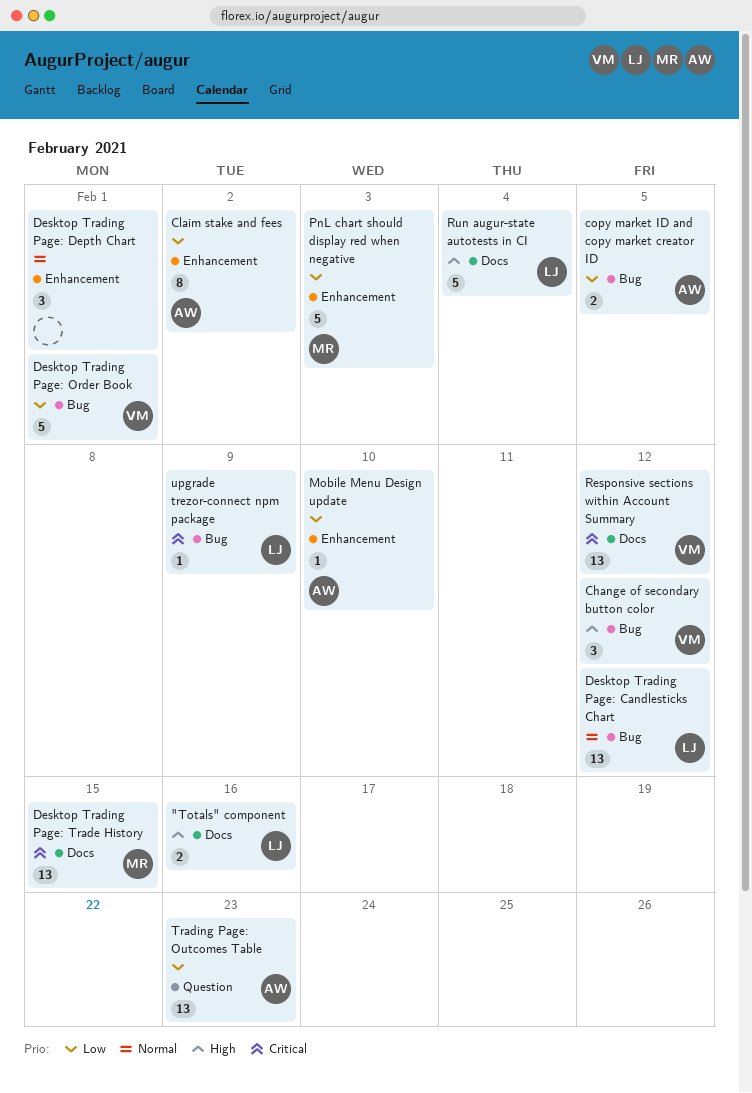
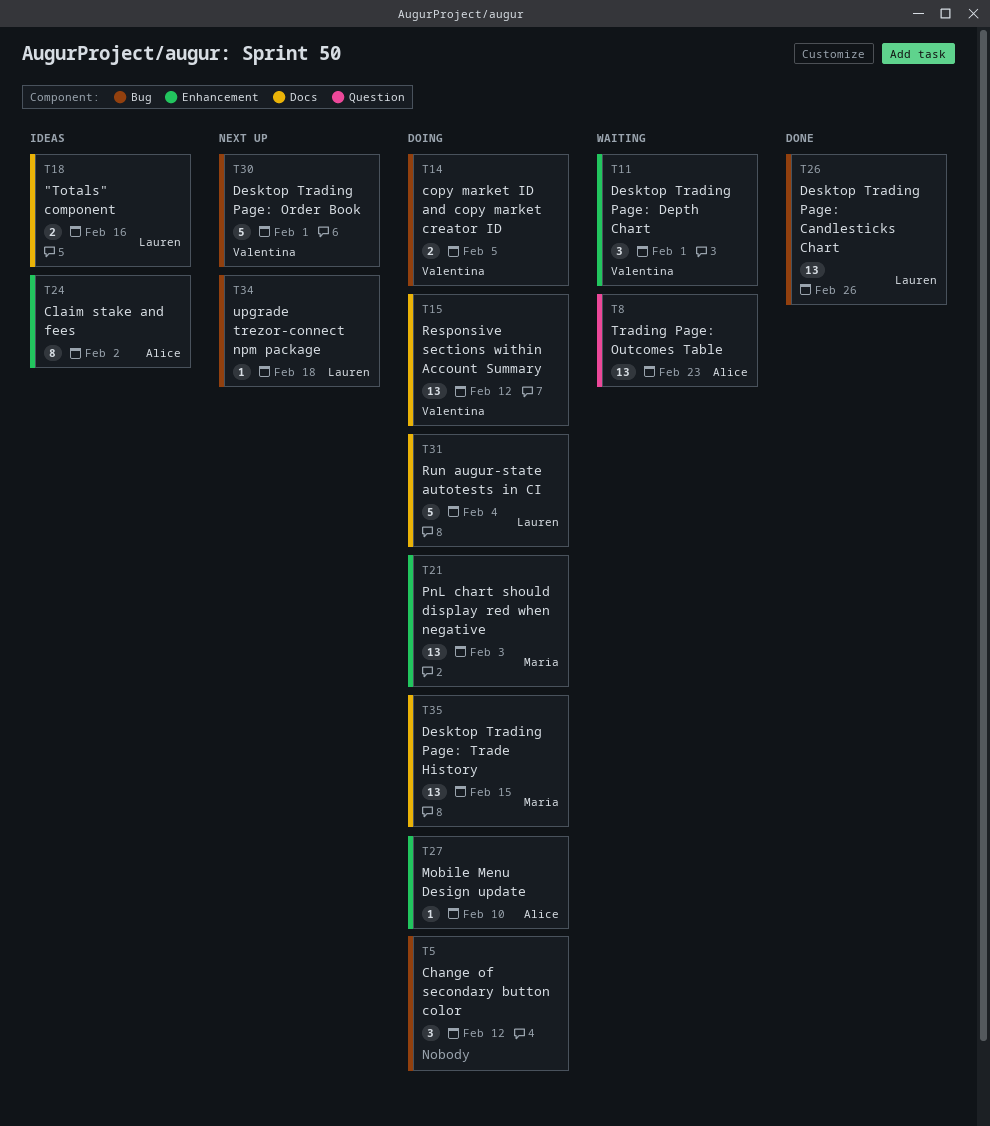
Change of secondary button color, owner: Valentina -> none
copy market ID and copy market creator ID, owner: Alice -> Valentina
Desktop Trading Page: Candlesticks Chart, due: Feb 12 -> Feb 26
Desktop Trading Page: Depth Chart, owner: none -> Valentina
PnL chart should display red when negative, estimate: 5 -> 13
upgrade trezor-connect npm package, due: Feb 9 -> Feb 18

